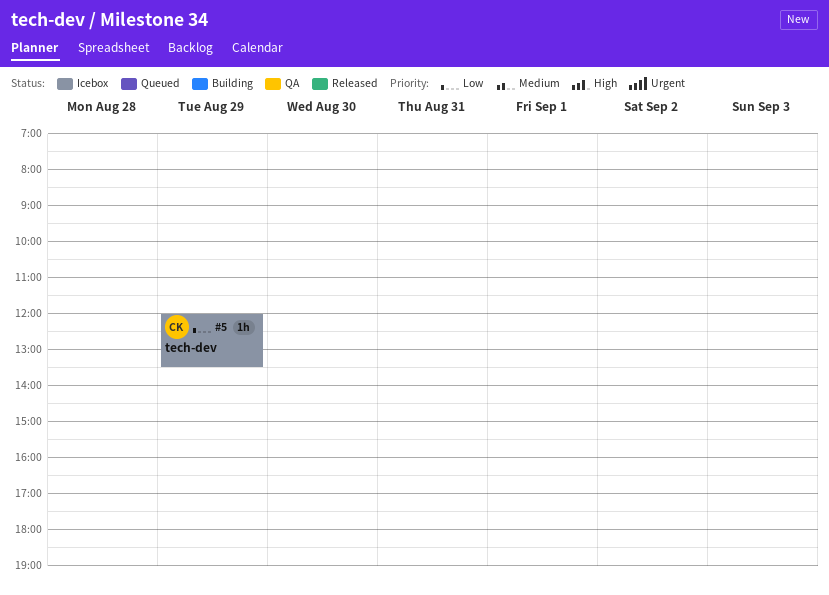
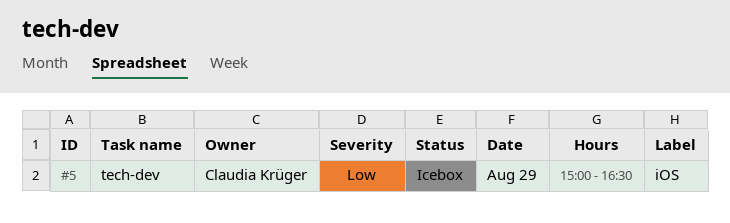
#5, begins: 12:00 -> 15:00
#5, ends: 13:30 -> 16:30

